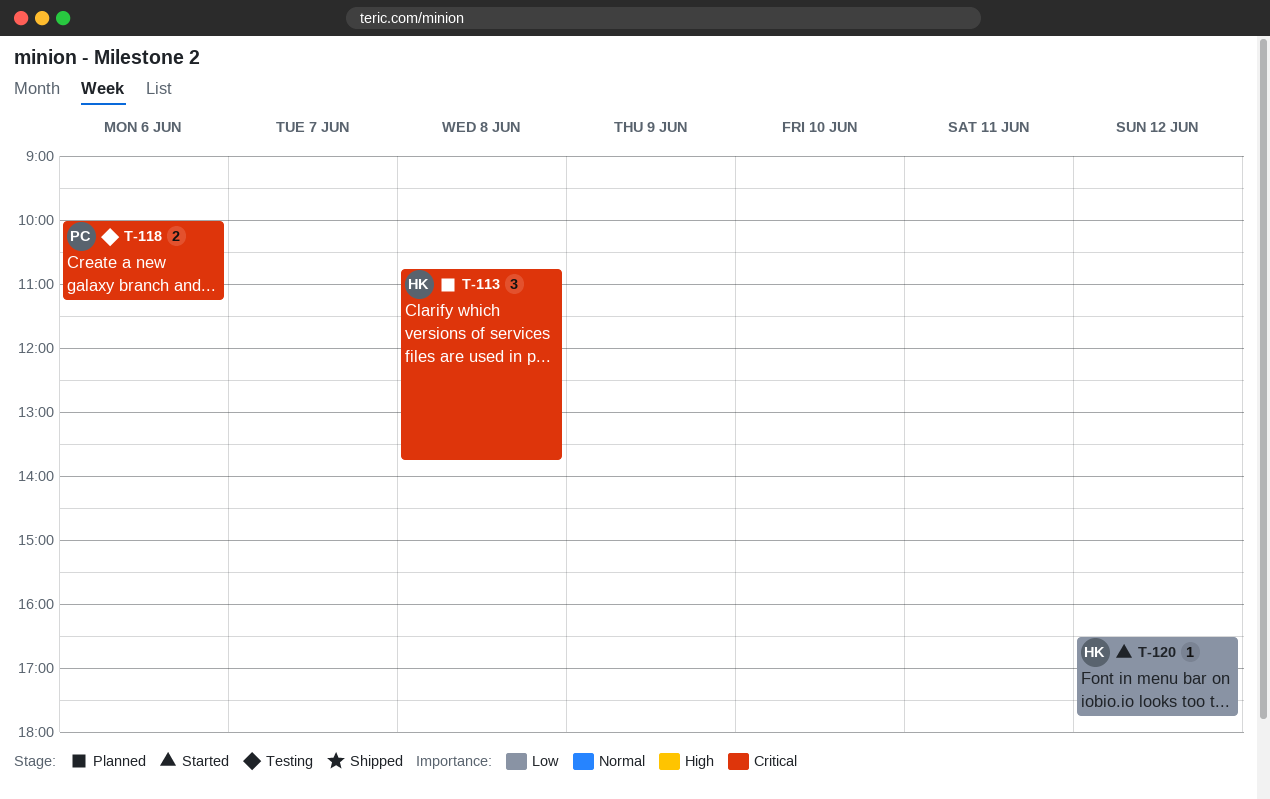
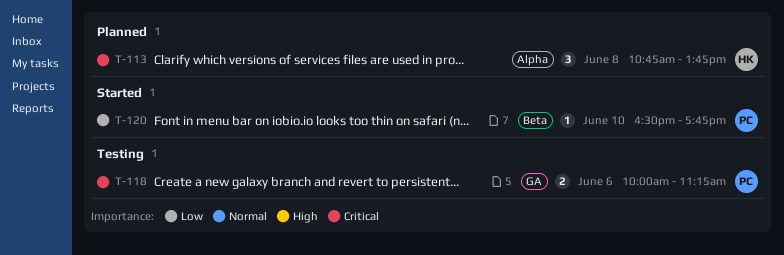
T-120, owner: HK -> PC
T-120, day: Jun 12 -> Jun 10

